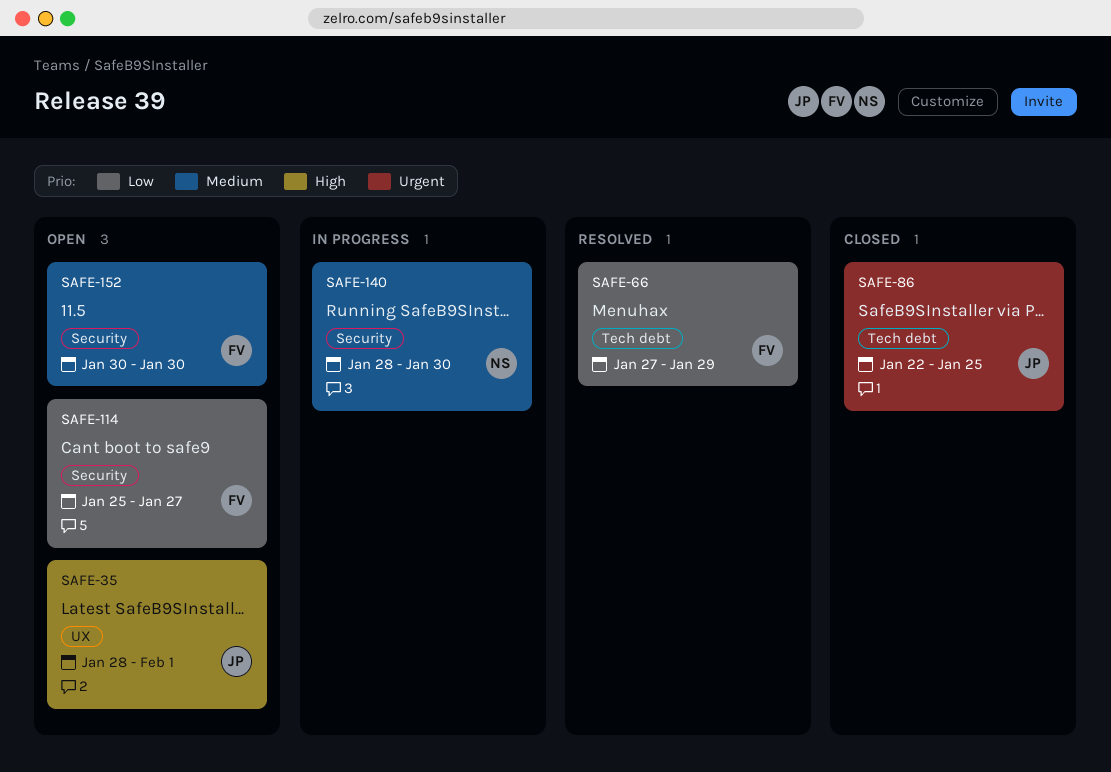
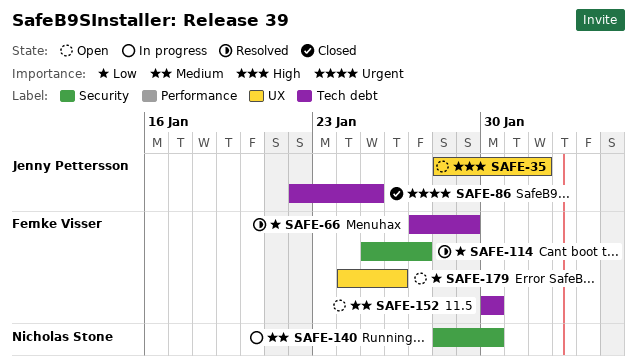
SAFE-114, status: Open -> Resolved
SAFE-152, label: Security -> Tech debt
SAFE-179: none -> present

